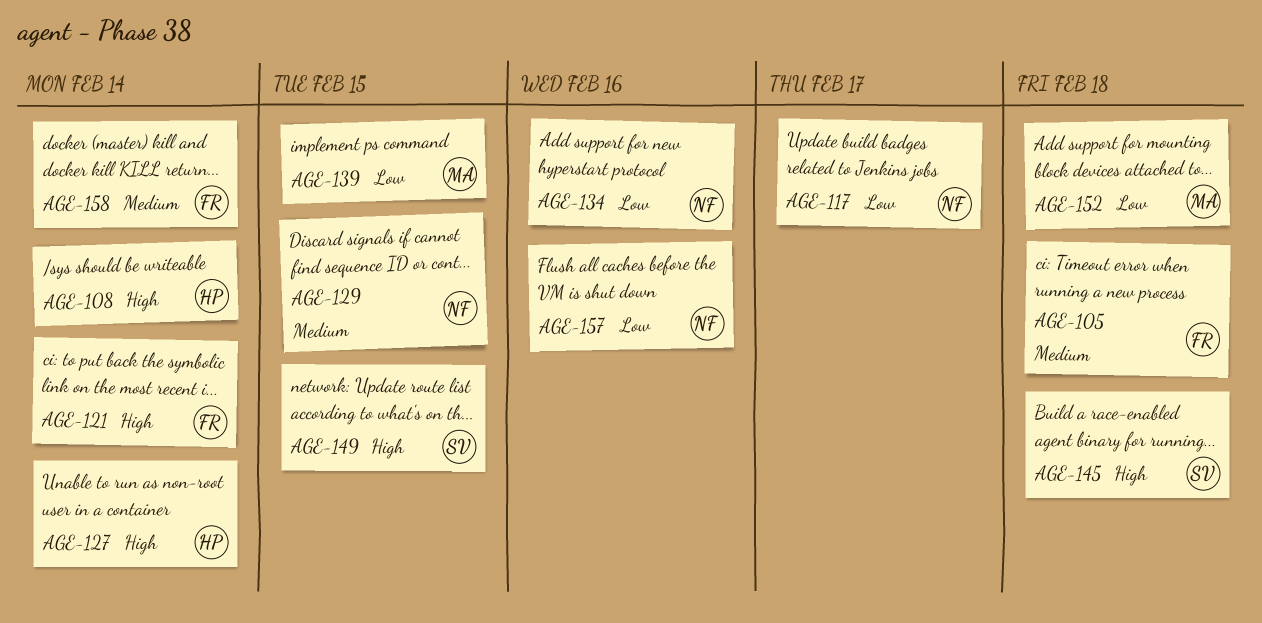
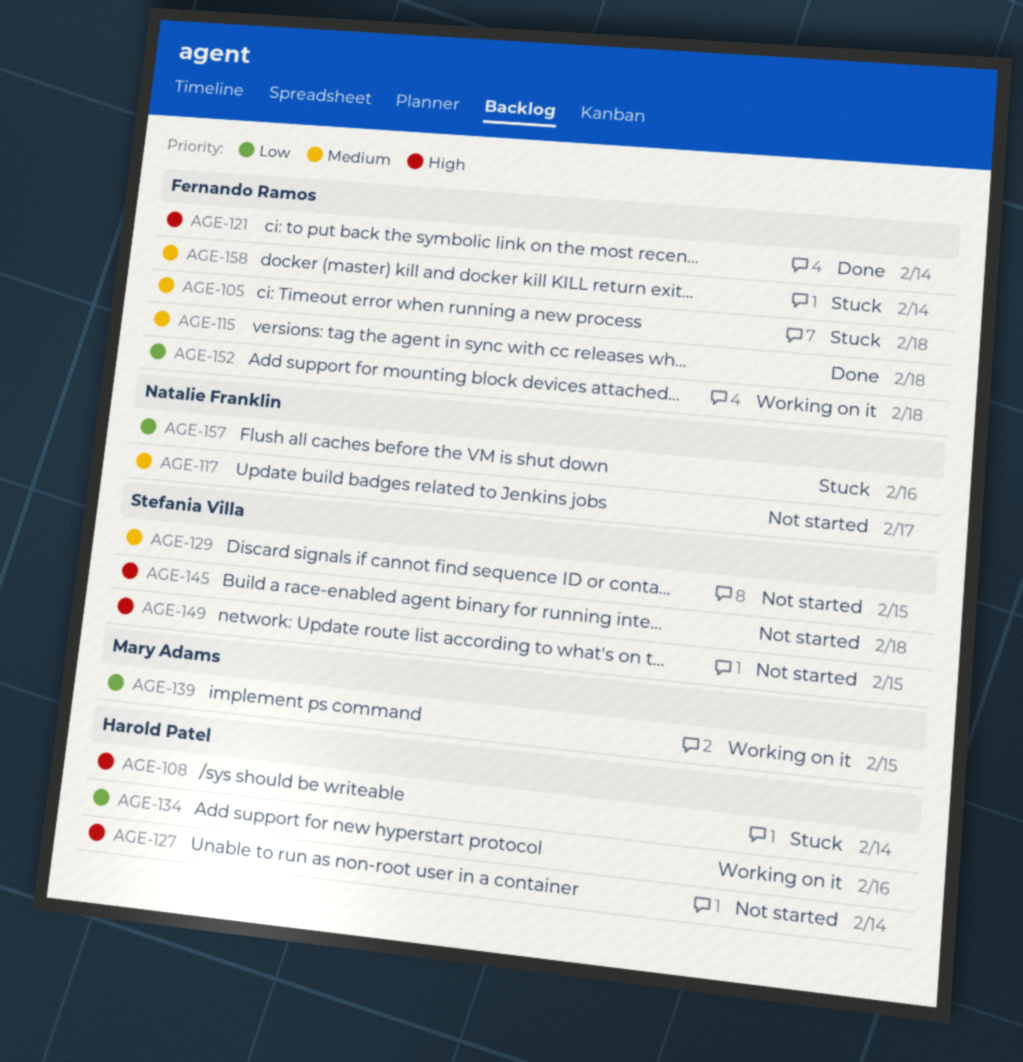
AGE-115: none -> present
AGE-117, priority: Low -> Medium
AGE-129, owner: Natalie Franklin -> Stefania Villa
AGE-134, owner: Natalie Franklin -> Harold Patel
AGE-152, owner: Mary Adams -> Fernando Ramos

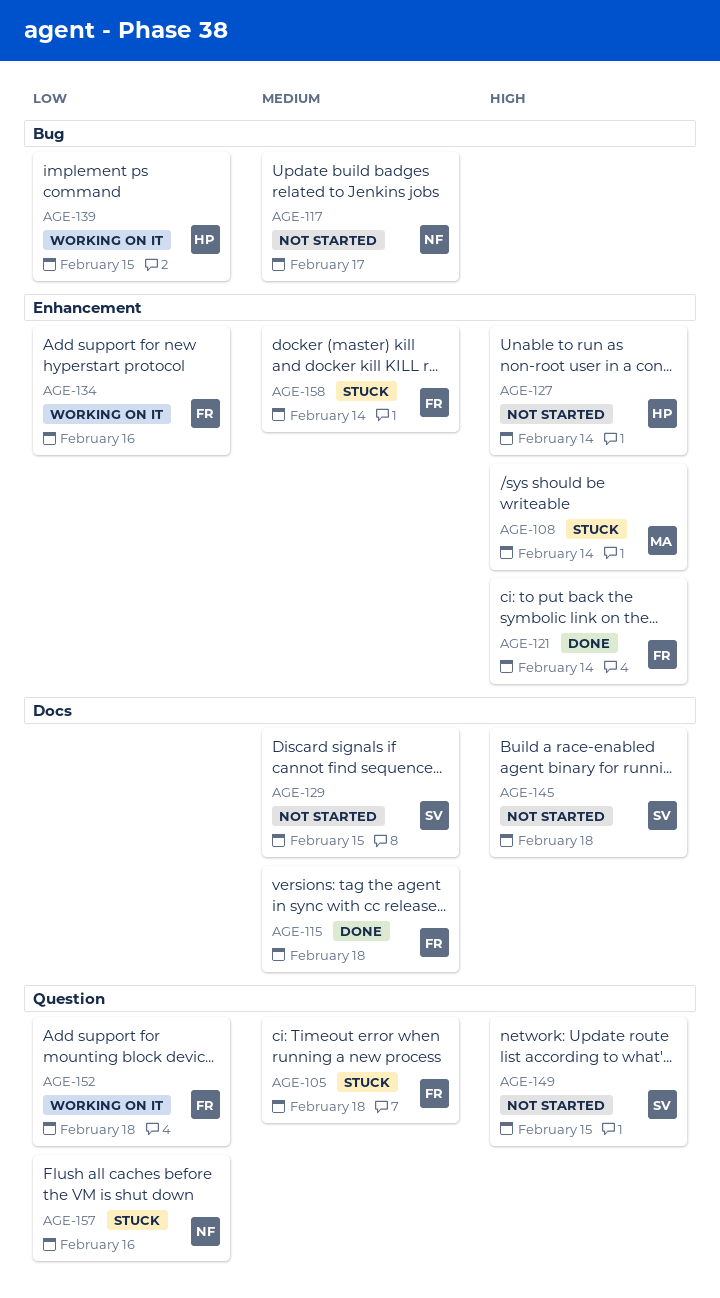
AGE-108, owner: Harold Patel -> Mary Adams
AGE-134, owner: Harold Patel -> Fernando Ramos
AGE-139, owner: Mary Adams -> Harold Patel

